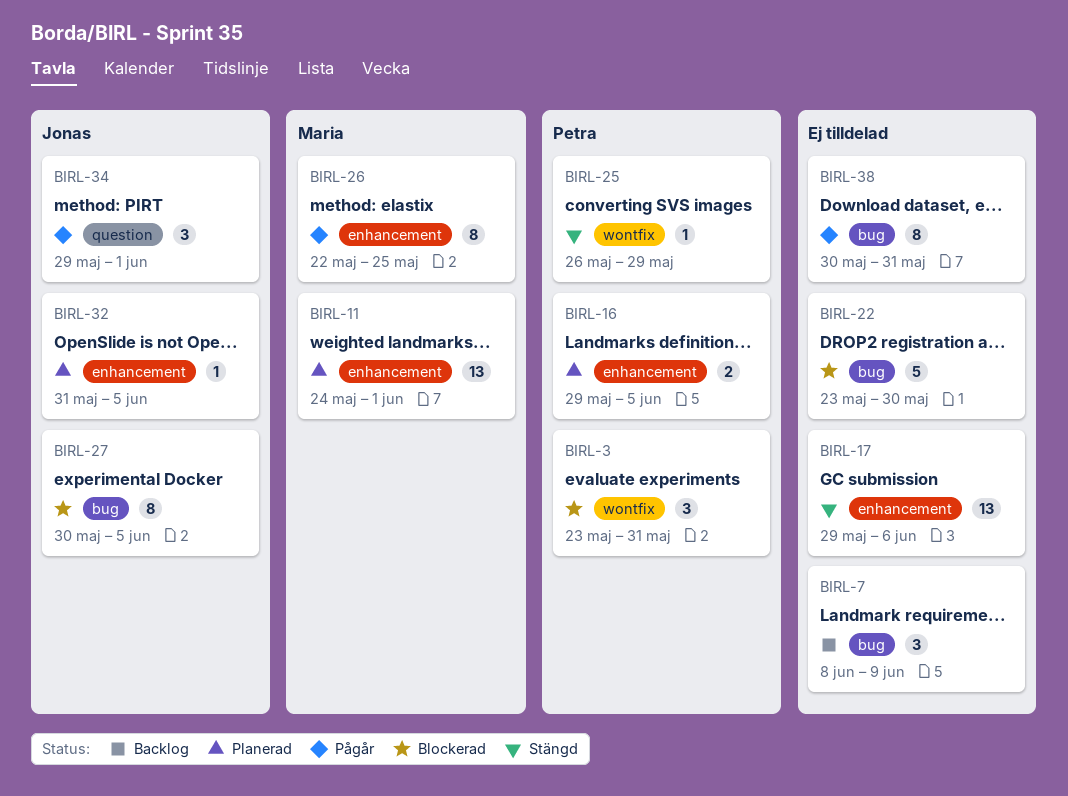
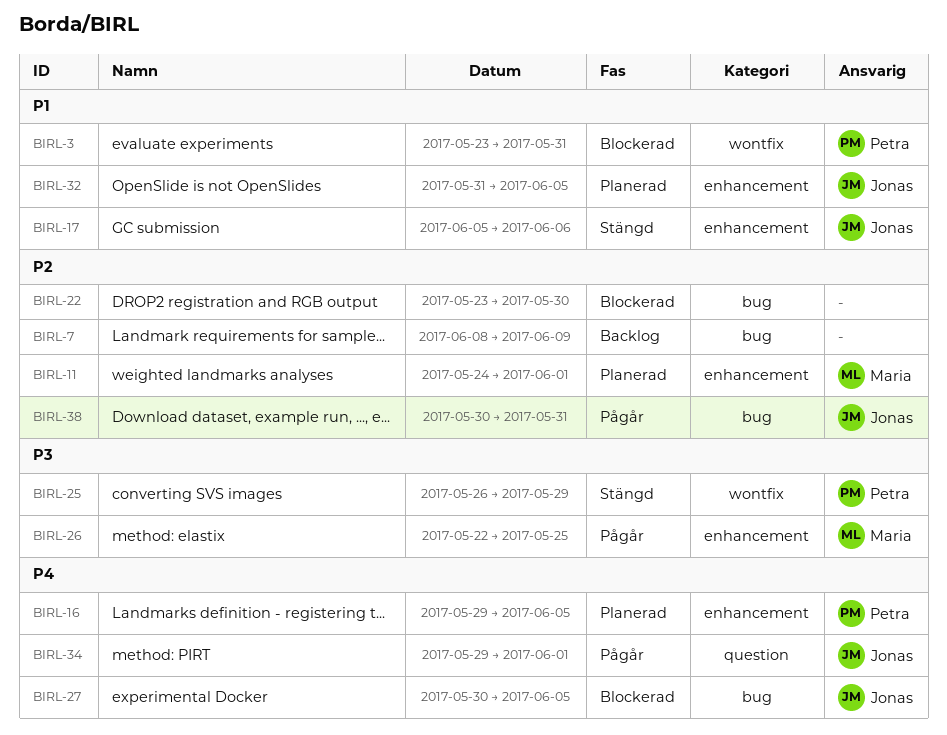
BIRL-17, owner: none -> Jonas
BIRL-17, start: May 29 -> Jun 5
BIRL-38, owner: none -> Jonas

